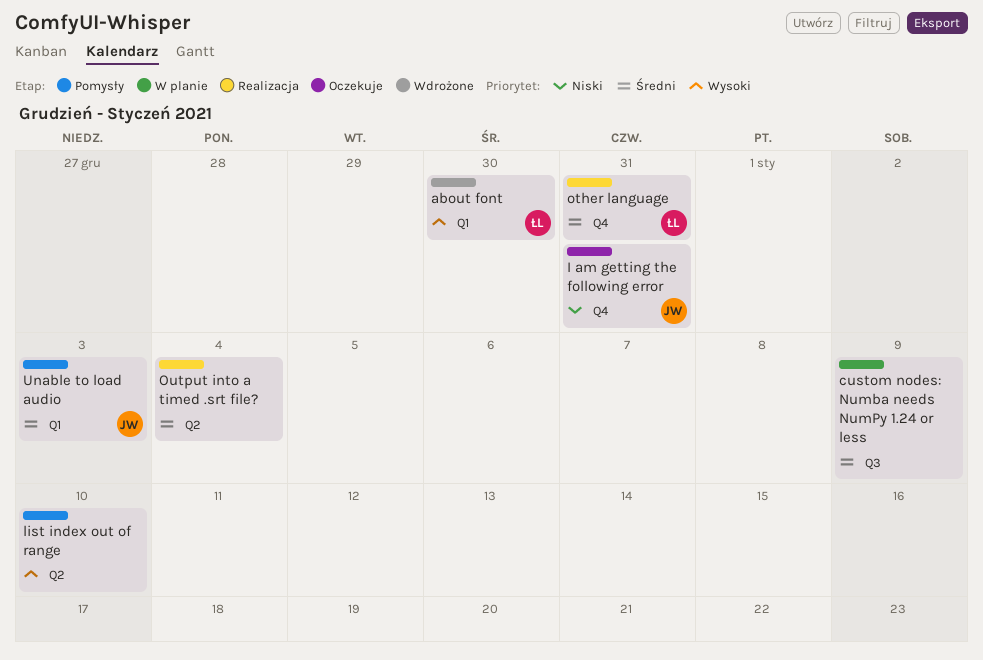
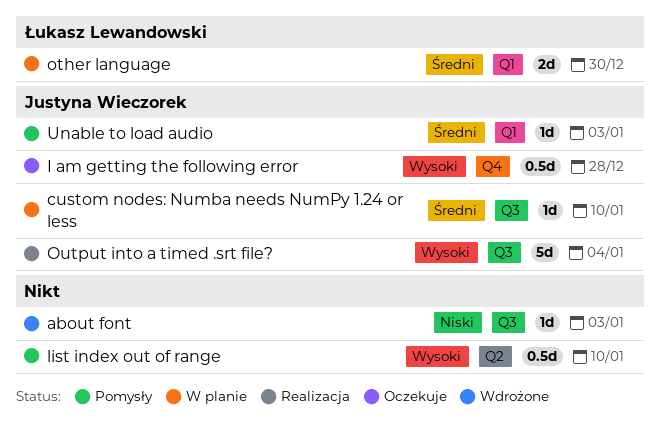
about font, owner: Łukasz Lewandowski -> none
about font, priority: Wysoki -> Niski
about font, label: Q1 -> Q3
about font, due: Dec 30 -> Jan 3
custom nodes: Numba needs NumPy 1.24 or less, owner: none -> Justyna Wieczorek
custom nodes: Numba needs NumPy 1.24 or less, due: Jan 9 -> Jan 10
I am getting the following error, priority: Niski -> Wysoki
I am getting the following error, due: Dec 31 -> Dec 28
other language, status: Realizacja -> W planie
other language, label: Q4 -> Q1
other language, due: Dec 31 -> Dec 30
Output into a timed .srt file?, owner: none -> Justyna Wieczorek
Output into a timed .srt file?, priority: Średni -> Wysoki
Output into a timed .srt file?, label: Q2 -> Q3

